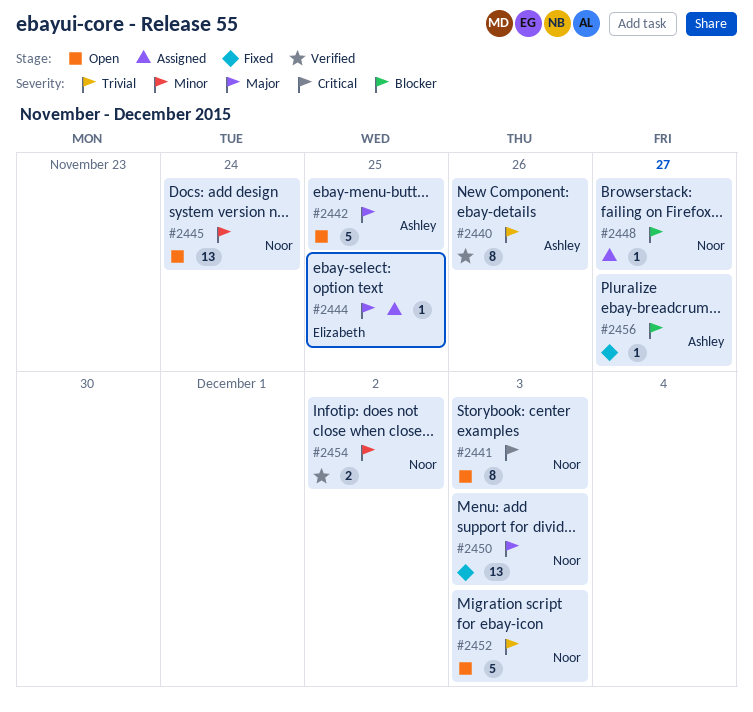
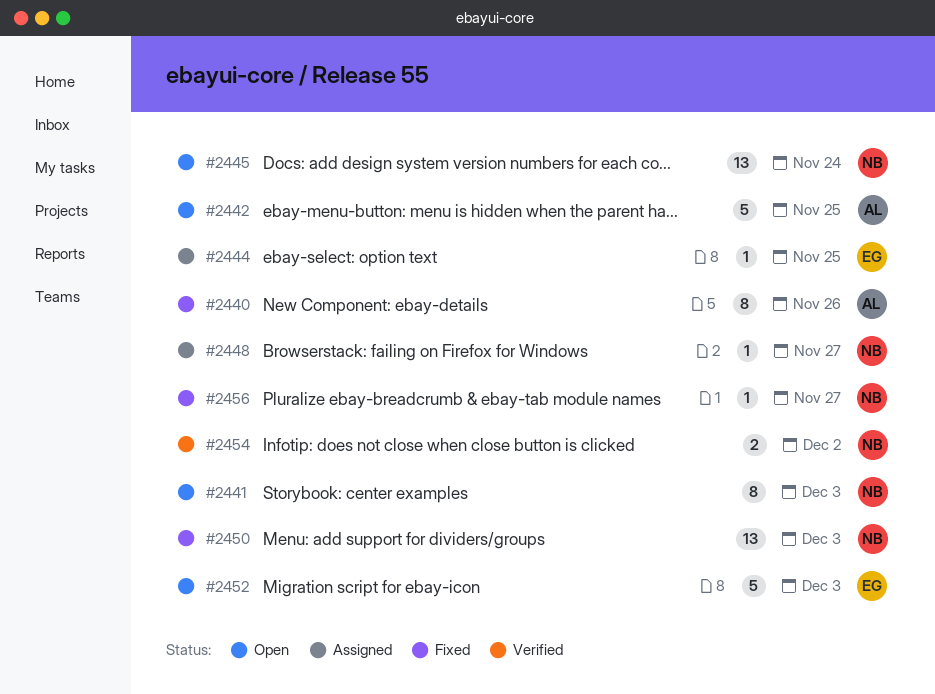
#2440, status: Verified -> Fixed
#2452, owner: Noor -> Elizabeth
#2456, owner: Ashley -> Noor

